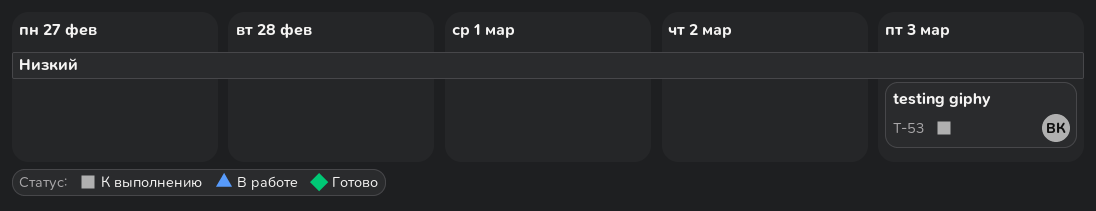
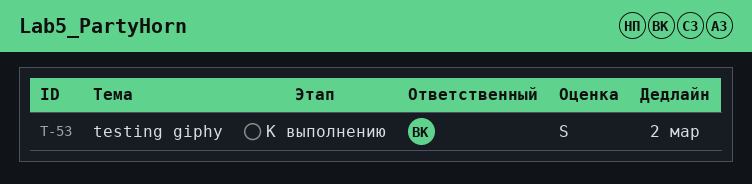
T-53, due: Mar 3 -> Mar 2

